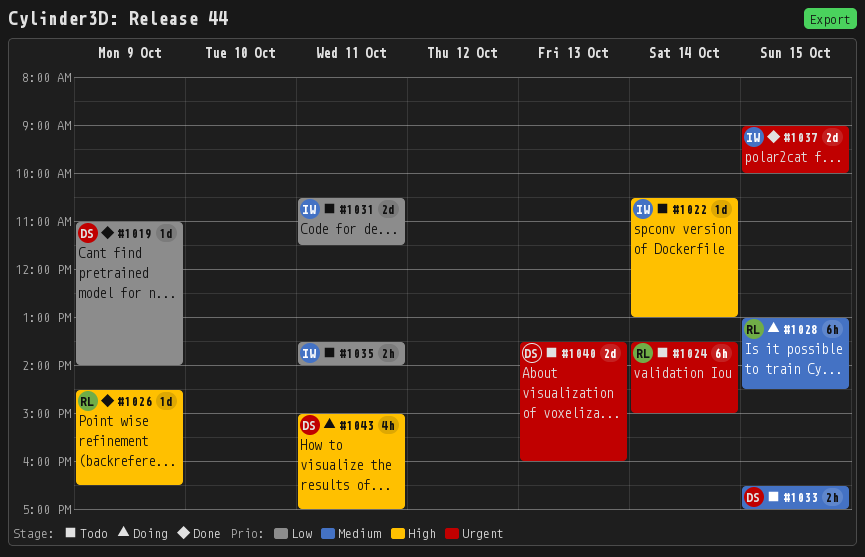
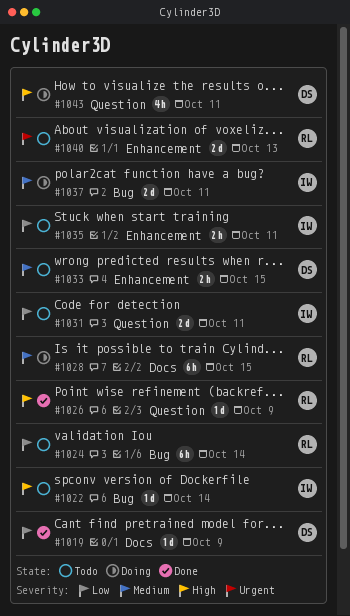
#1024, priority: Urgent -> Low
#1037, status: Done -> Doing
#1037, priority: Urgent -> Medium
#1037, day: Oct 15 -> Oct 11
#1040, owner: DS -> RL

